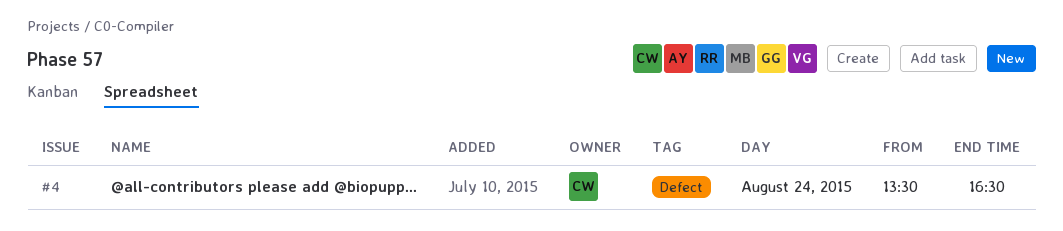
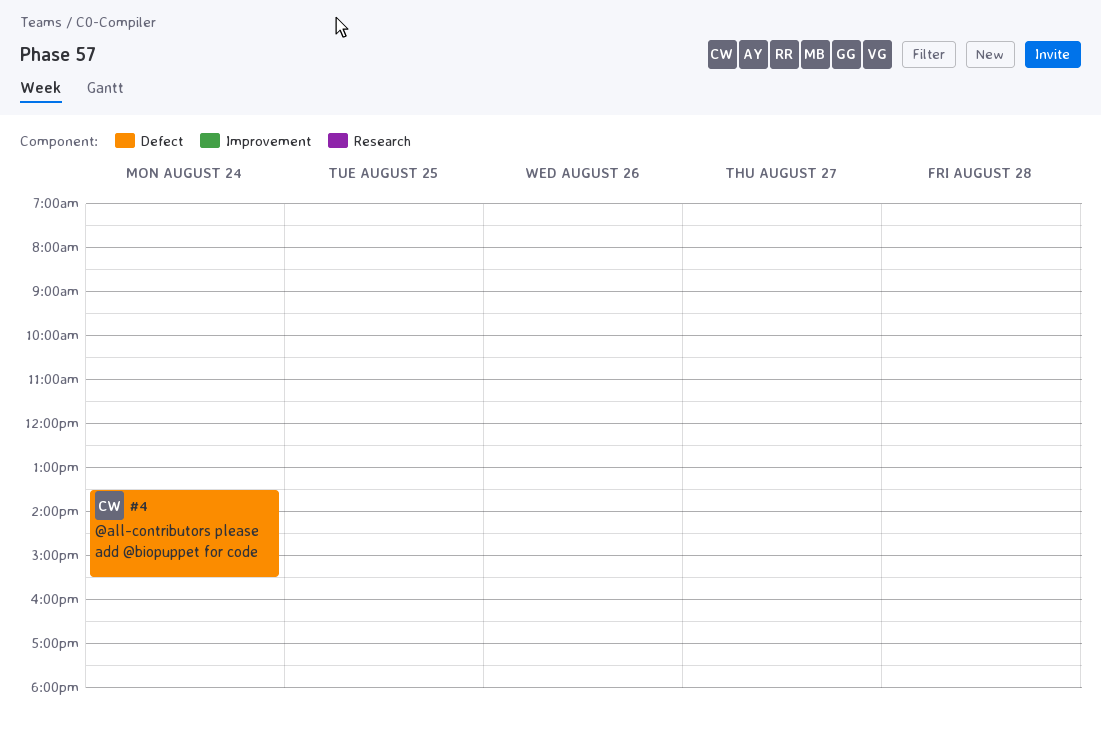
#4, ends: 16:30 -> 15:30

